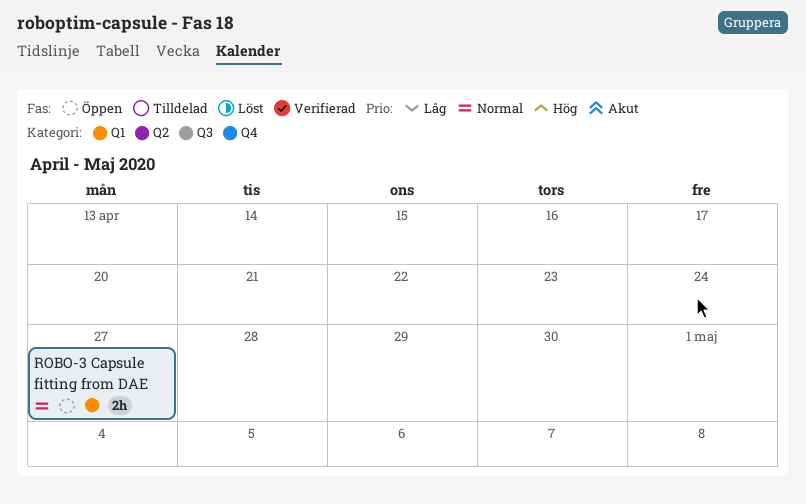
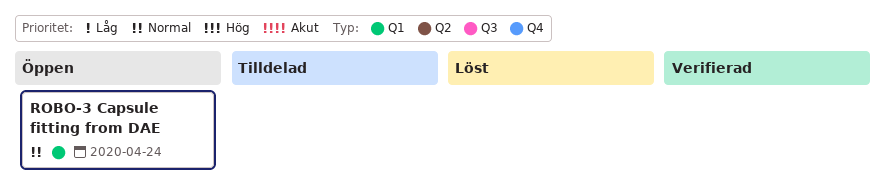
ROBO-3, due: Apr 27 -> Apr 24

